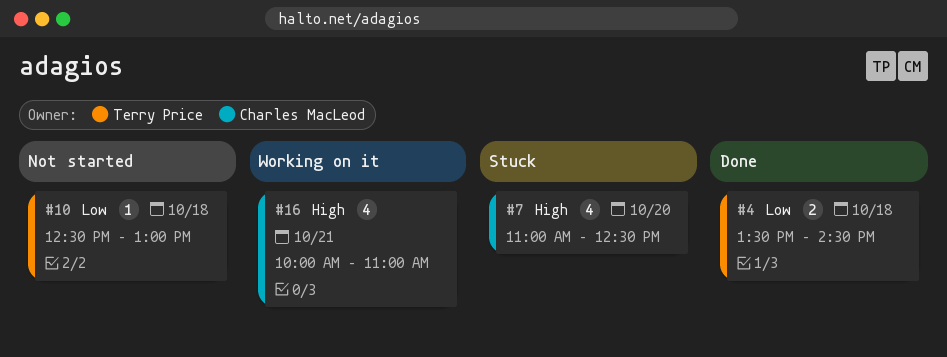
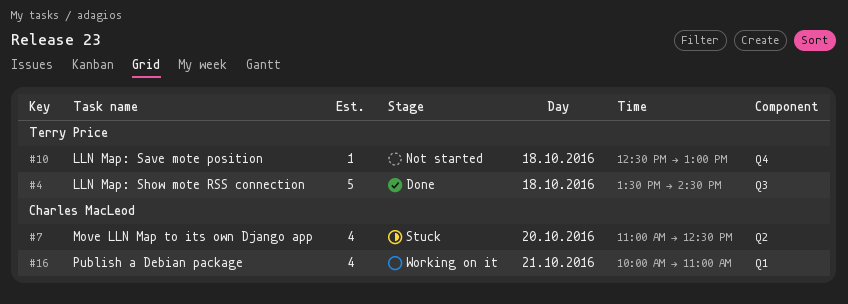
#4, estimate: 2 -> 5

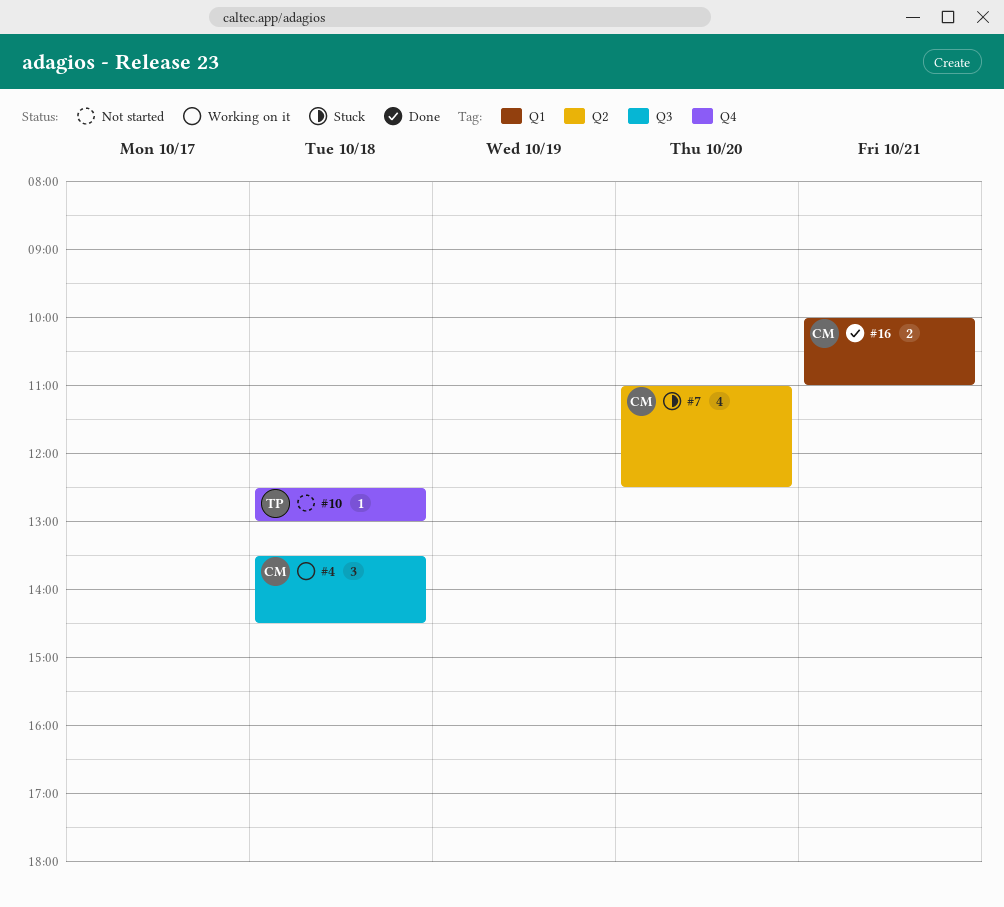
#4, status: Done -> Working on it
#4, owner: Terry Price -> Charles MacLeod
#4, estimate: 5 -> 3
#16, status: Working on it -> Done
#16, estimate: 4 -> 2

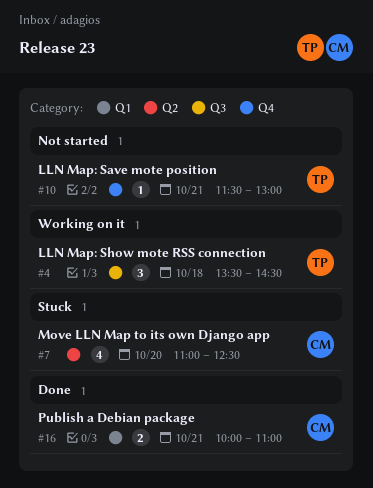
#4, owner: CM -> TP
#10, day: Oct 18 -> Oct 21
#10, begins: 12:30 -> 11:30

